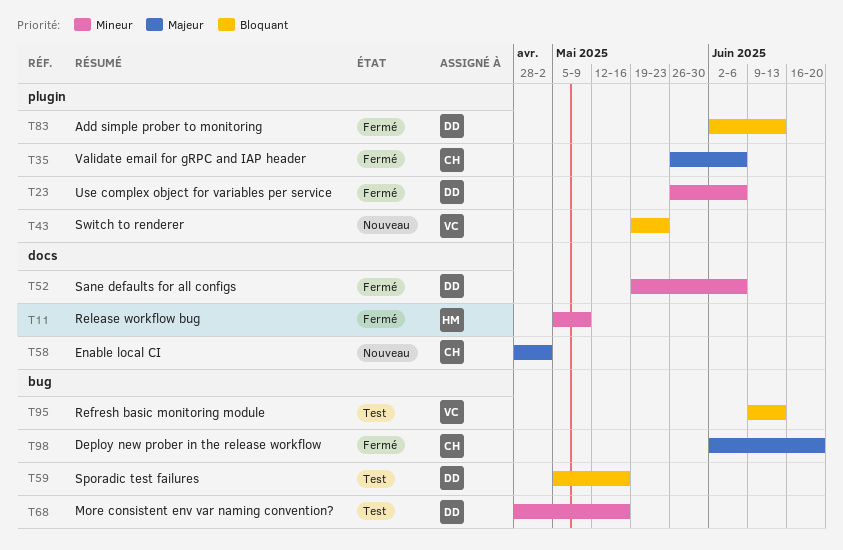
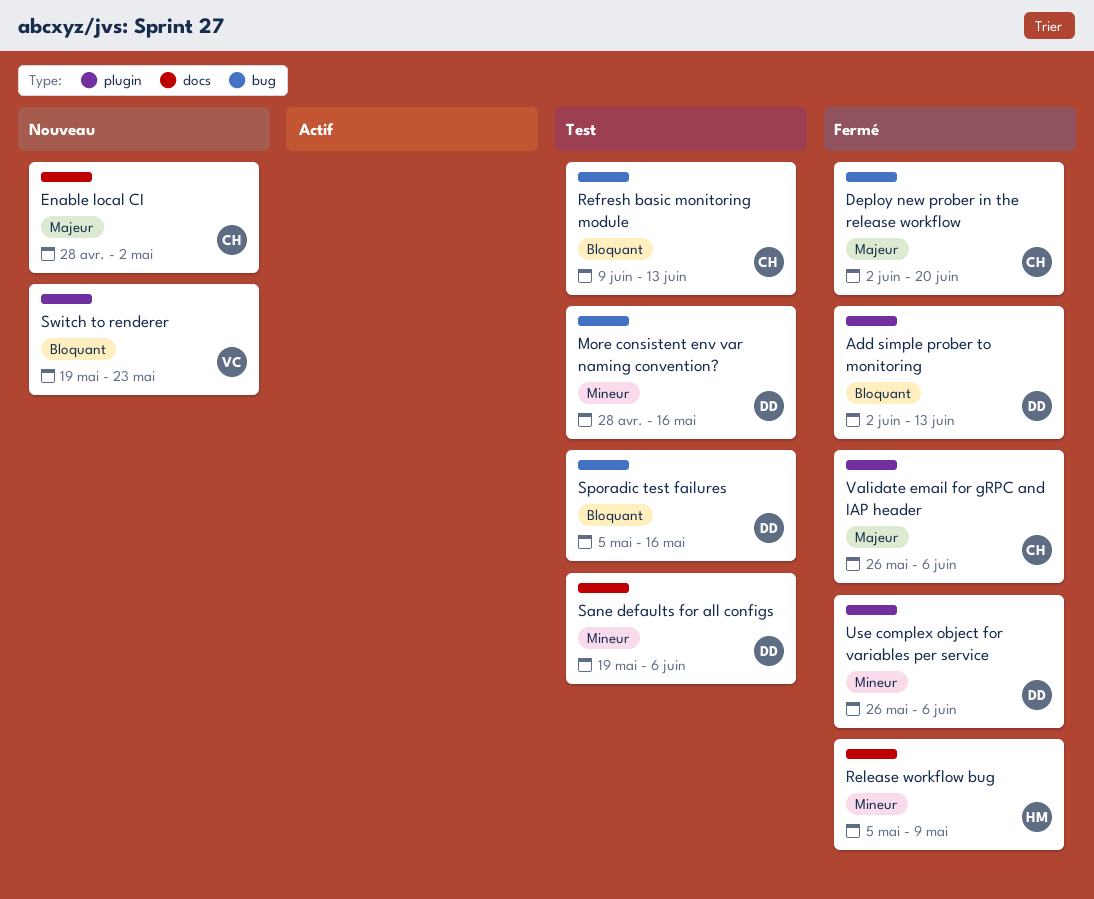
Refresh basic monitoring module, owner: VC -> CH
Sane defaults for all configs, status: Fermé -> Test

